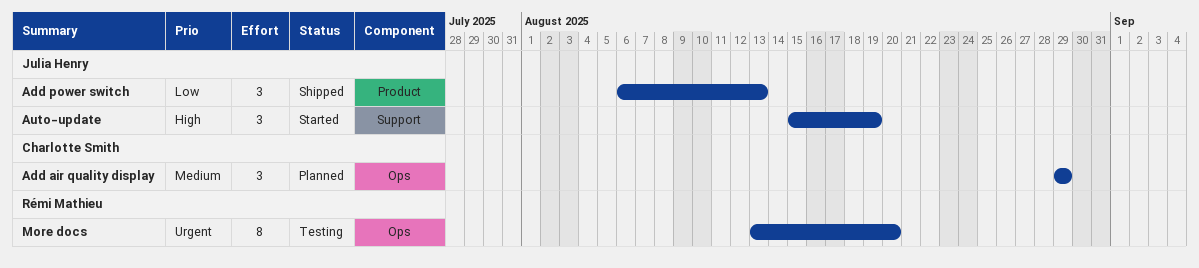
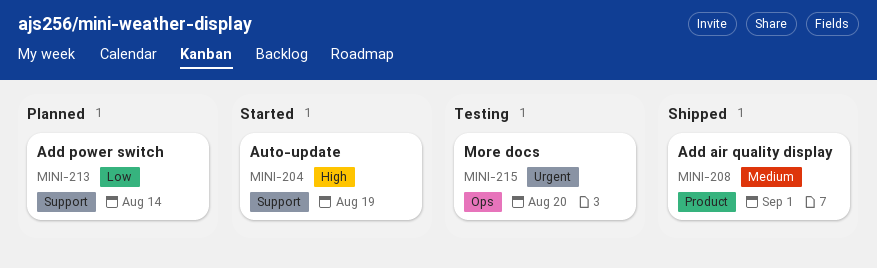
Add air quality display, status: Planned -> Shipped
Add air quality display, label: Ops -> Product
Add air quality display, due: Aug 29 -> Sep 1
Add power switch, status: Shipped -> Planned
Add power switch, label: Product -> Support
Add power switch, due: Aug 13 -> Aug 14

